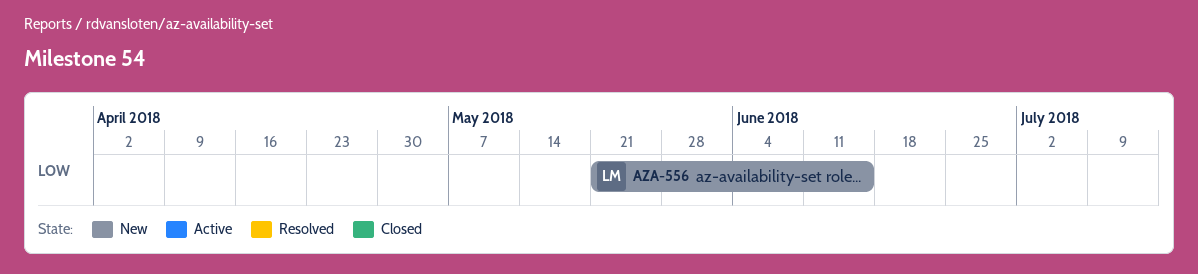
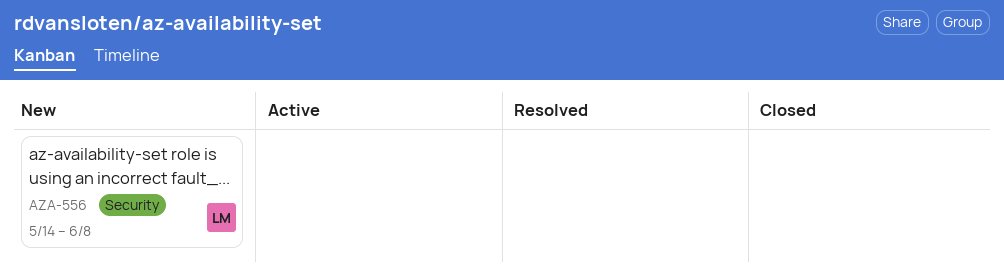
AZA-556, start: May 21 -> May 14
AZA-556, due: Jun 15 -> Jun 8

